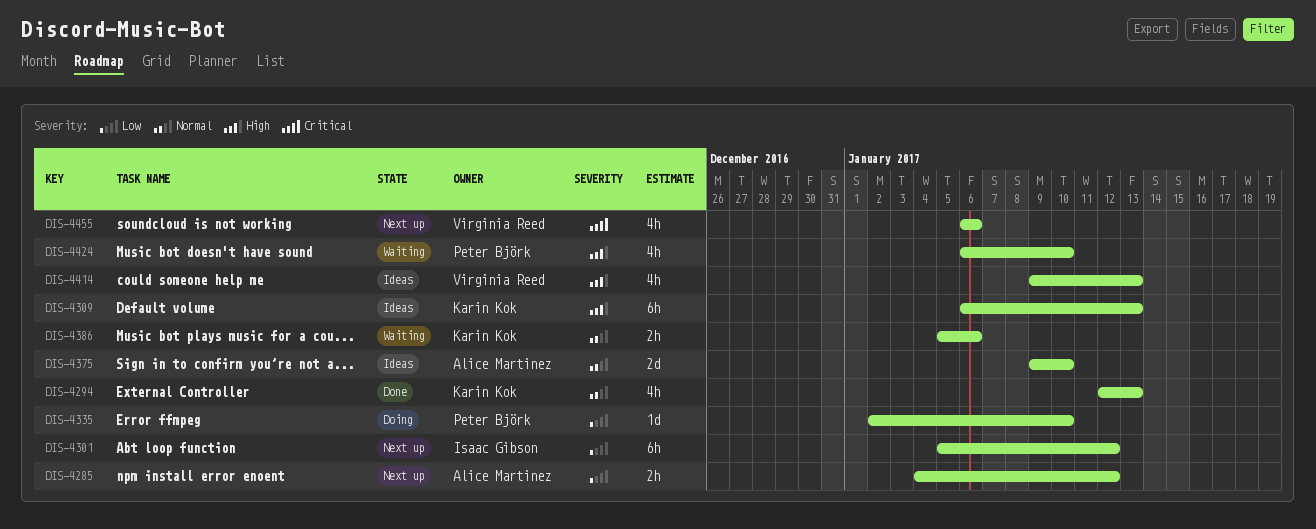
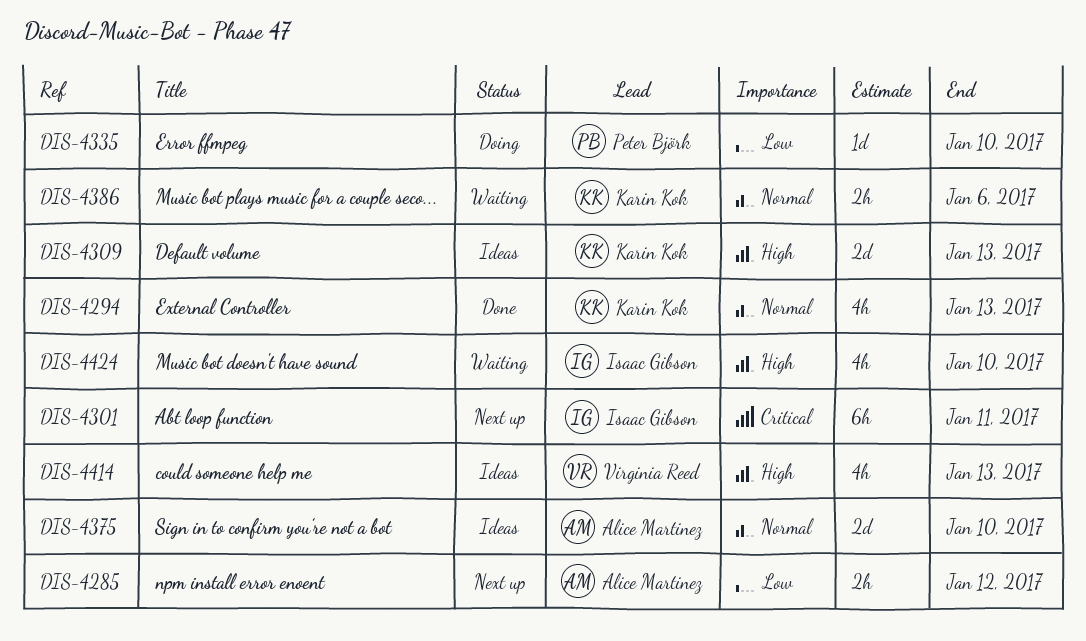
DIS-4301, priority: Low -> Critical
DIS-4301, due: Jan 12 -> Jan 11
DIS-4309, estimate: 6h -> 2d
DIS-4424, owner: Peter Björk -> Isaac Gibson
DIS-4455: present -> none

